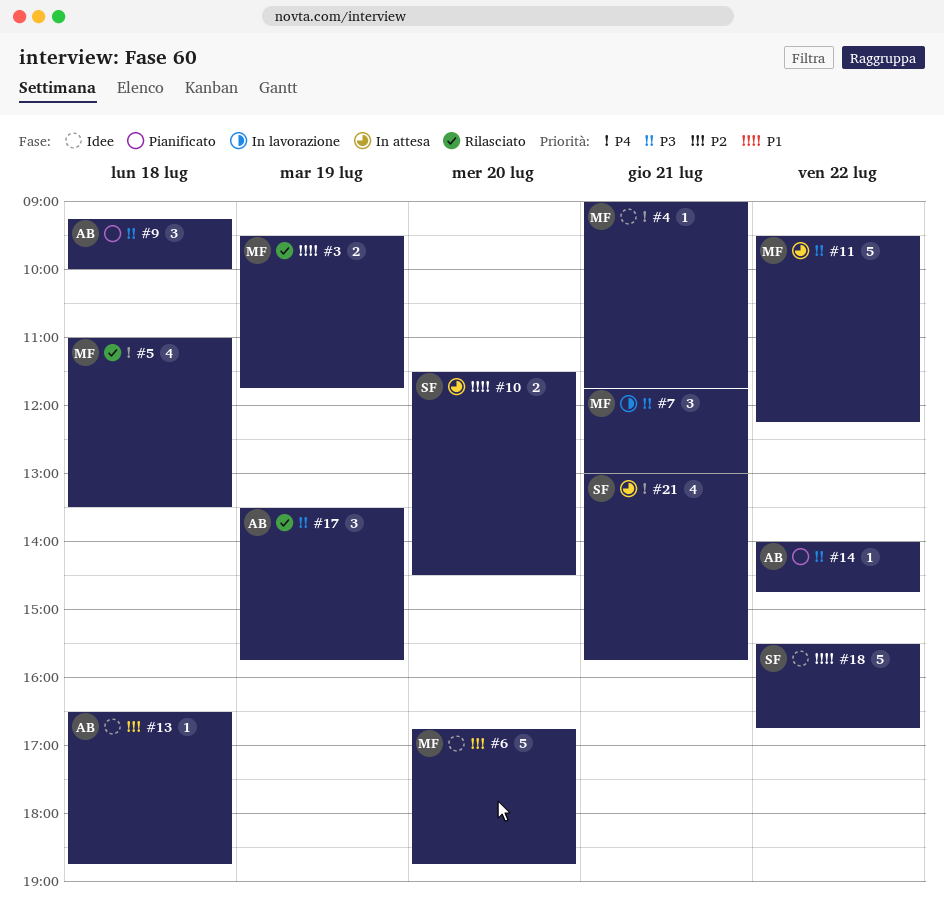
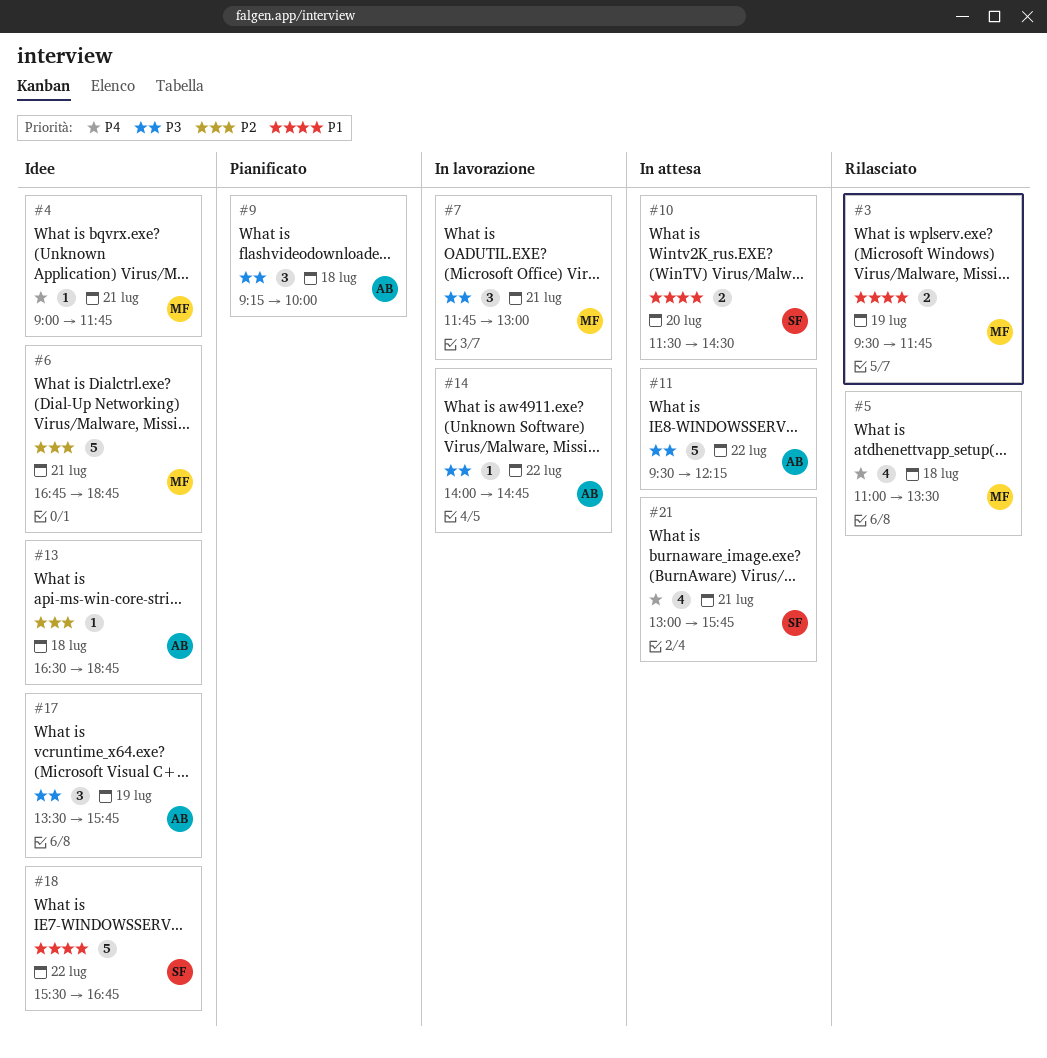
#6, day: Jul 20 -> Jul 21
#11, owner: MF -> AB
#14, status: Pianificato -> In lavorazione
#17, status: Rilasciato -> Idee

